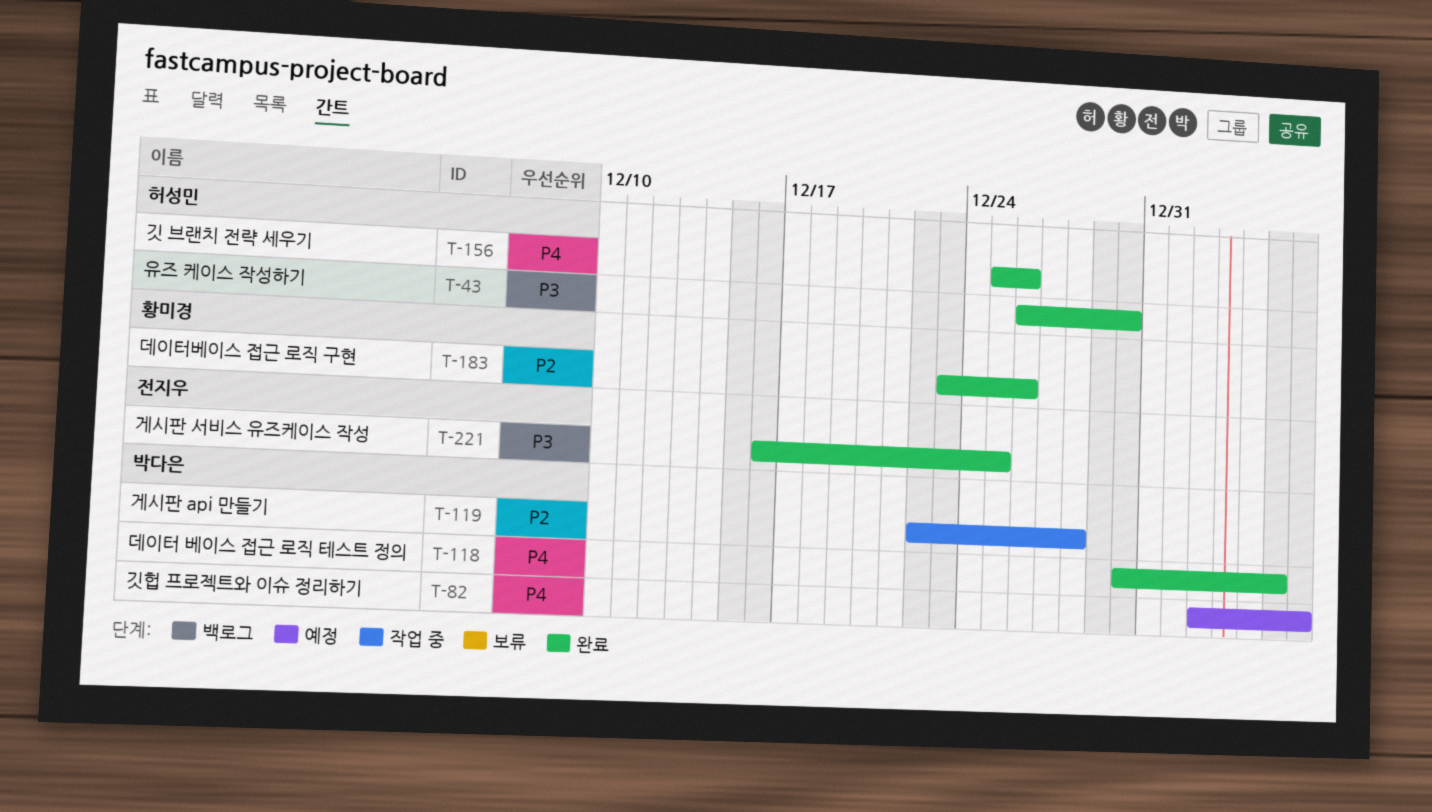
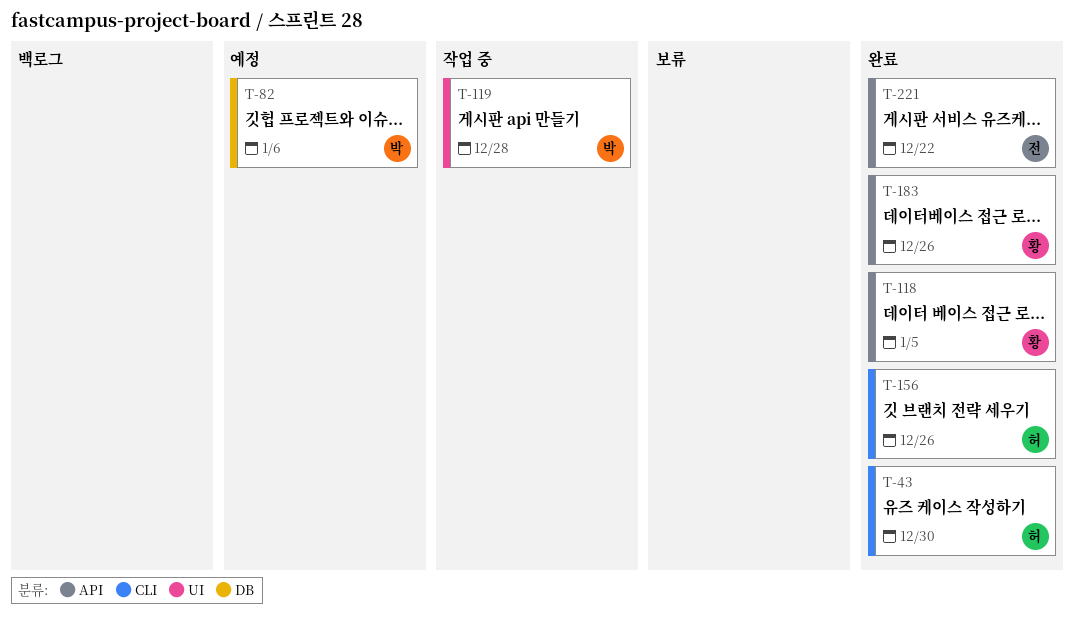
T-118, owner: 박다은 -> 황미경
T-221, due: Dec 25 -> Dec 22

